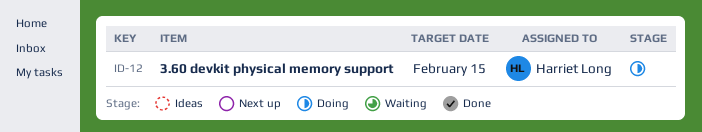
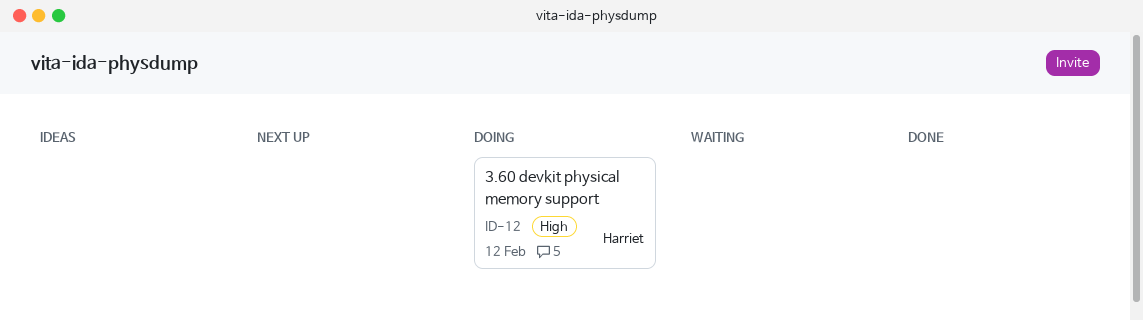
ID-12, due: Feb 15 -> Feb 12

